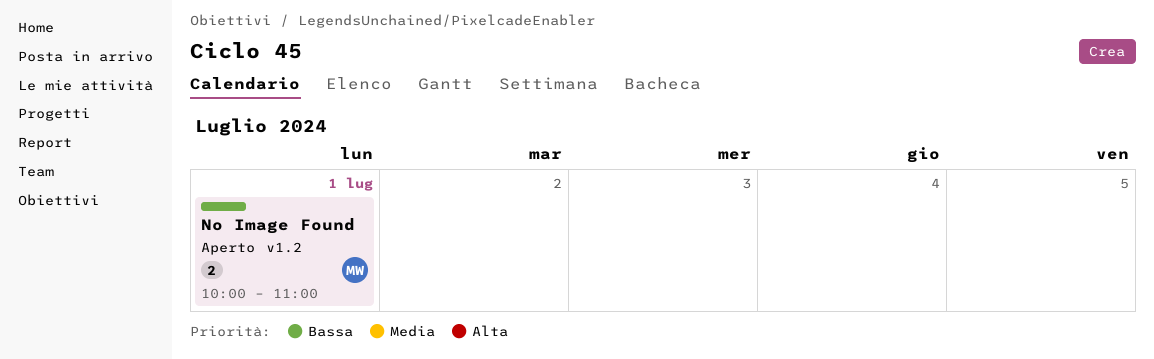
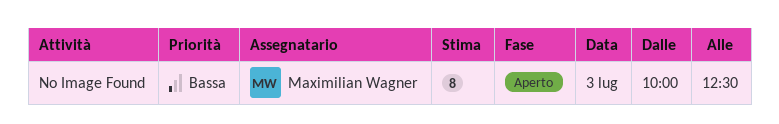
No Image Found, estimate: 2 -> 8
No Image Found, day: Jul 1 -> Jul 3
No Image Found, ends: 11:00 -> 12:30

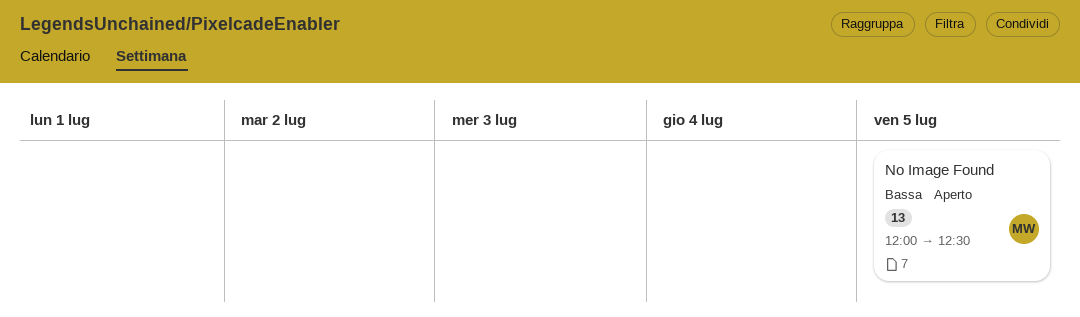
No Image Found, estimate: 8 -> 13
No Image Found, day: Jul 3 -> Jul 5
No Image Found, begins: 10:00 -> 12:00

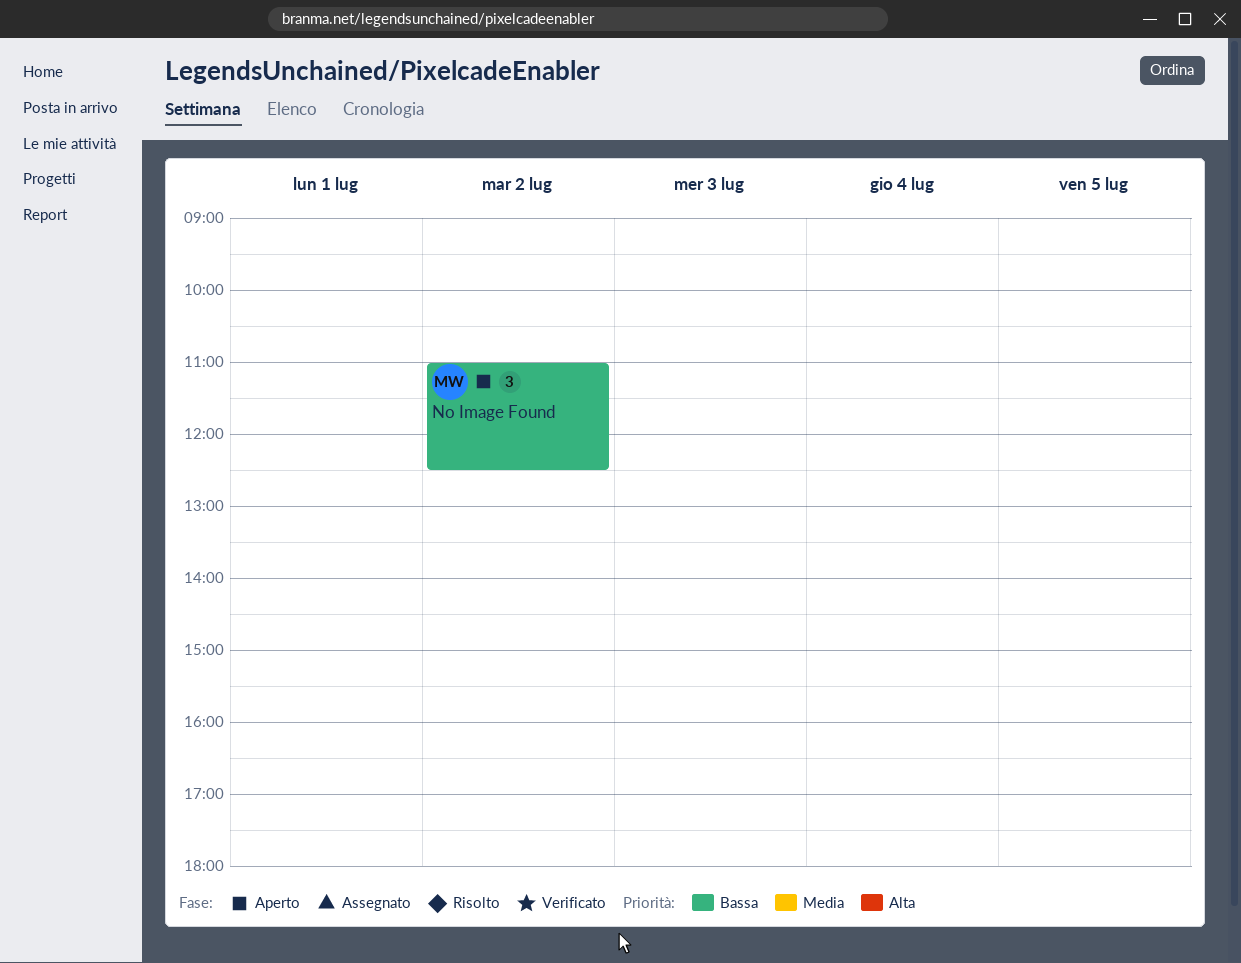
No Image Found, estimate: 13 -> 3
No Image Found, day: Jul 5 -> Jul 2
No Image Found, begins: 12:00 -> 11:00

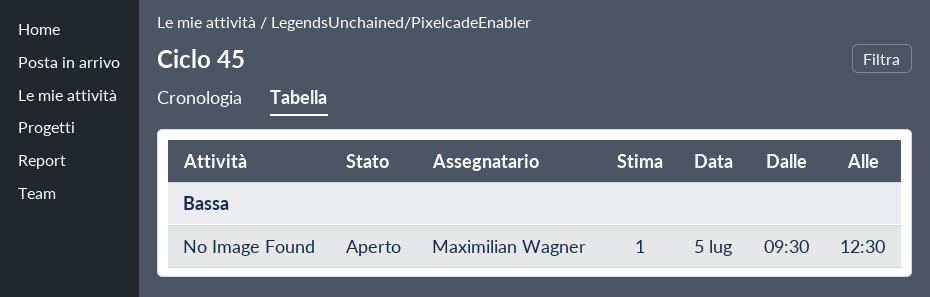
No Image Found, estimate: 3 -> 1
No Image Found, day: Jul 2 -> Jul 5
No Image Found, begins: 11:00 -> 09:30

